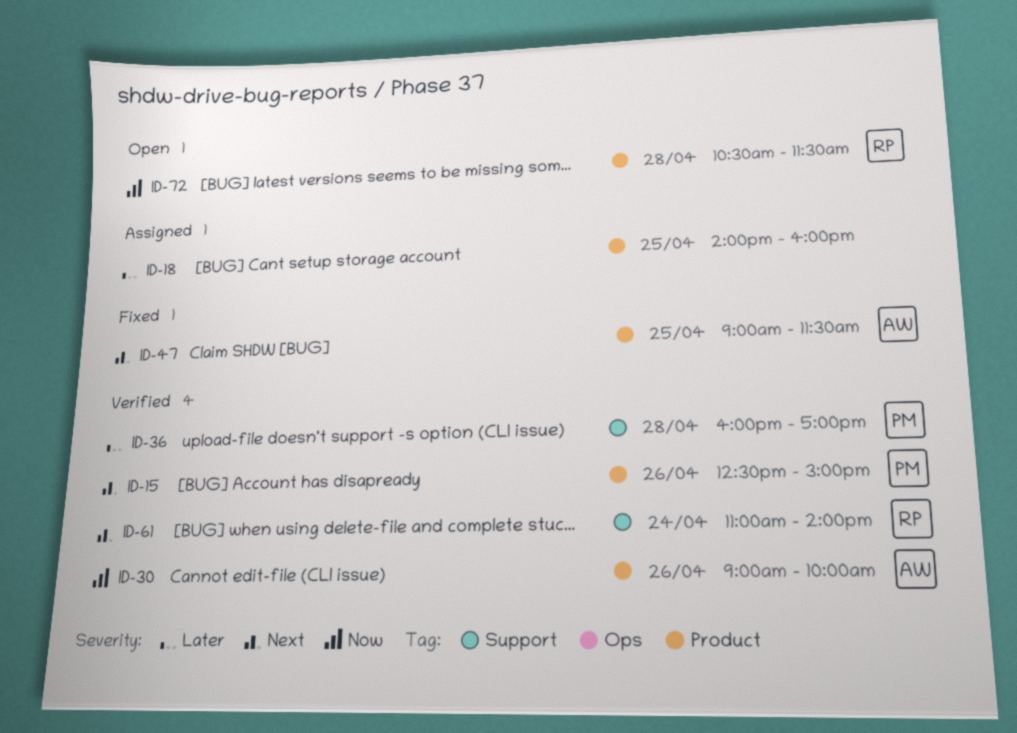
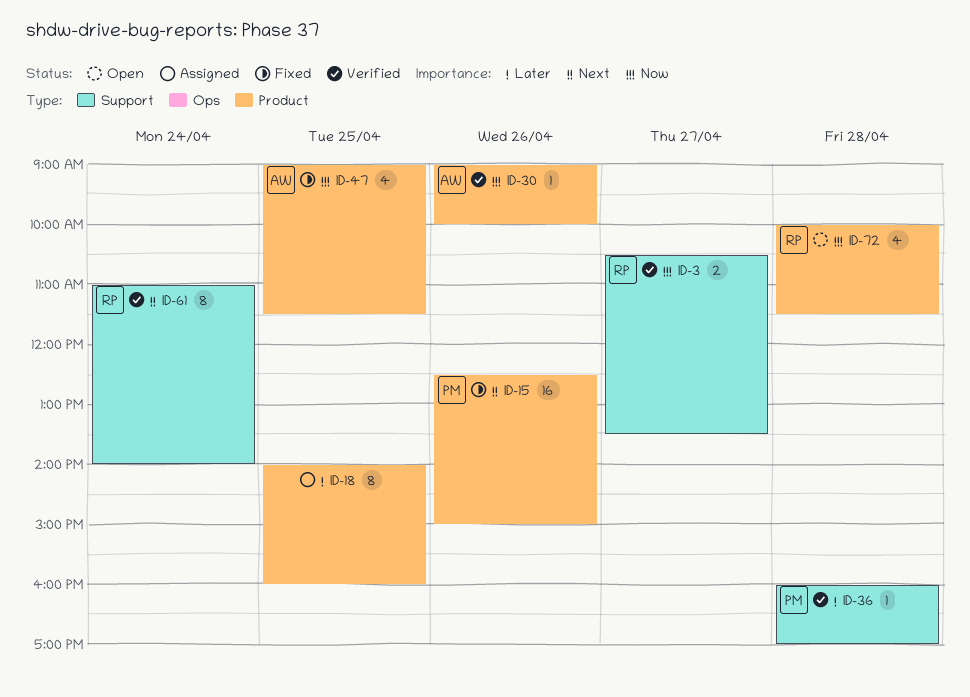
ID-3: none -> present
ID-15, status: Verified -> Fixed
ID-47, priority: Next -> Now
ID-72, begins: 10:30 -> 10:00

